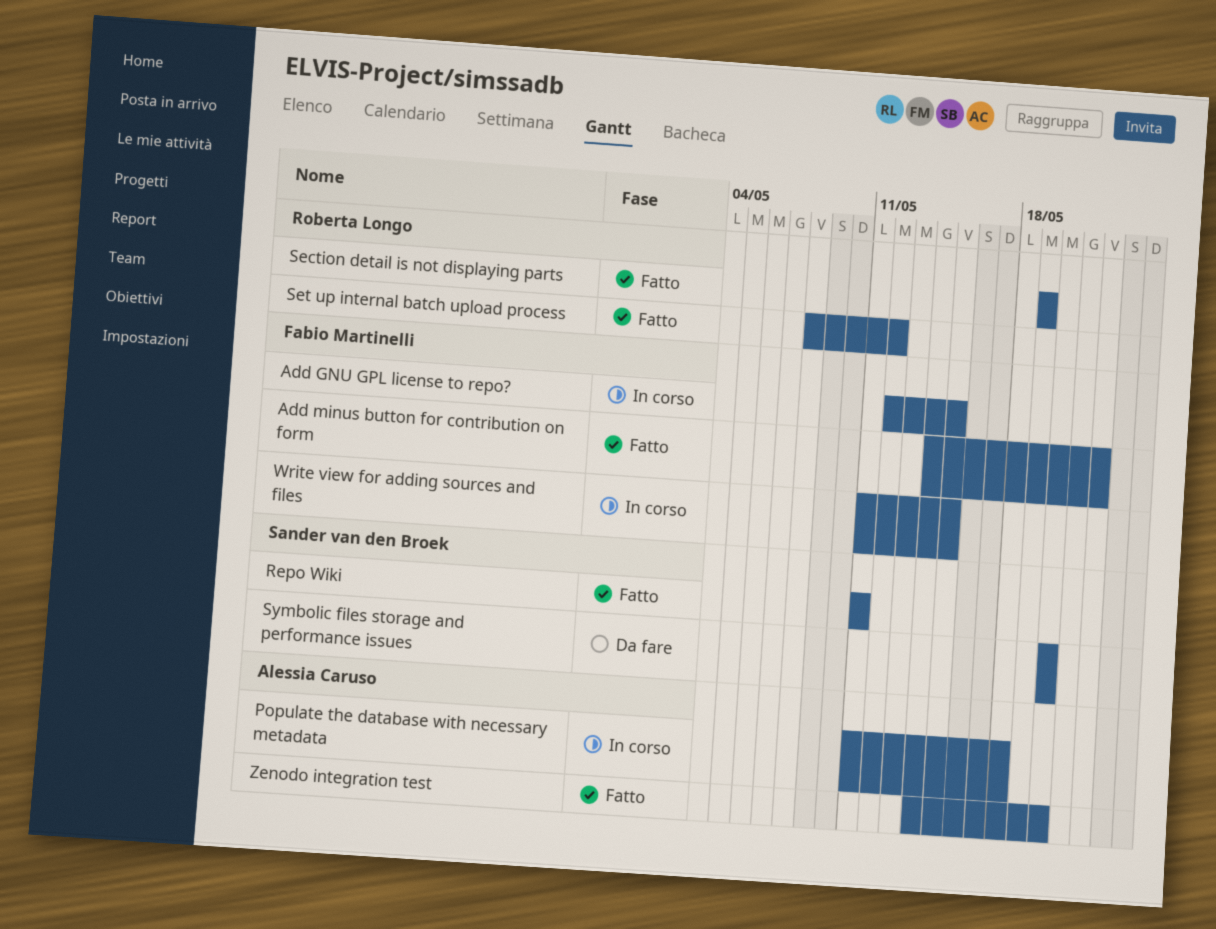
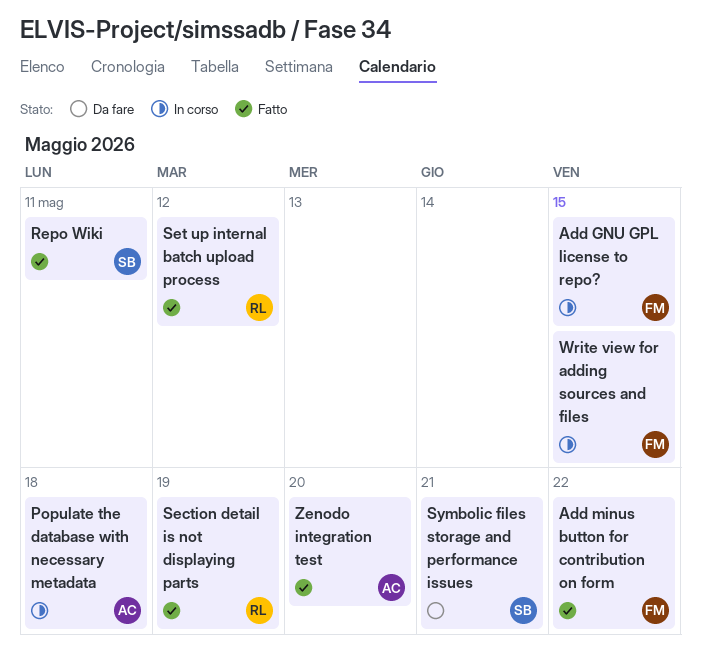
Symbolic files storage and performance issues, due: May 20 -> May 21

